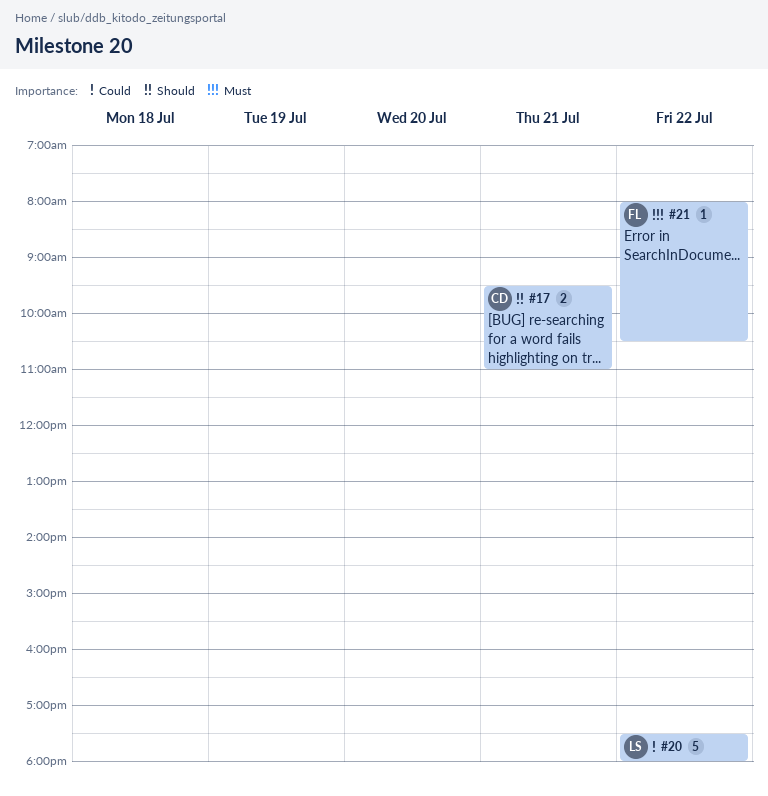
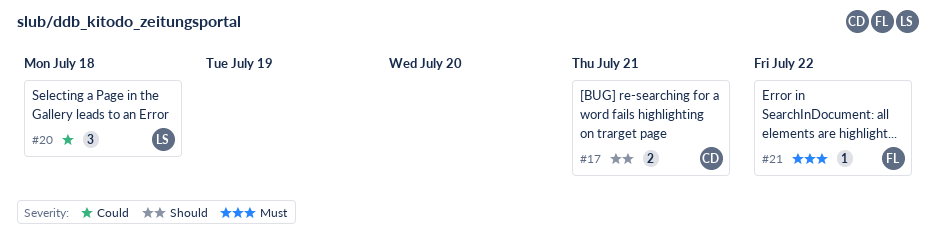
#20, estimate: 5 -> 3
#20, day: Jul 22 -> Jul 18

